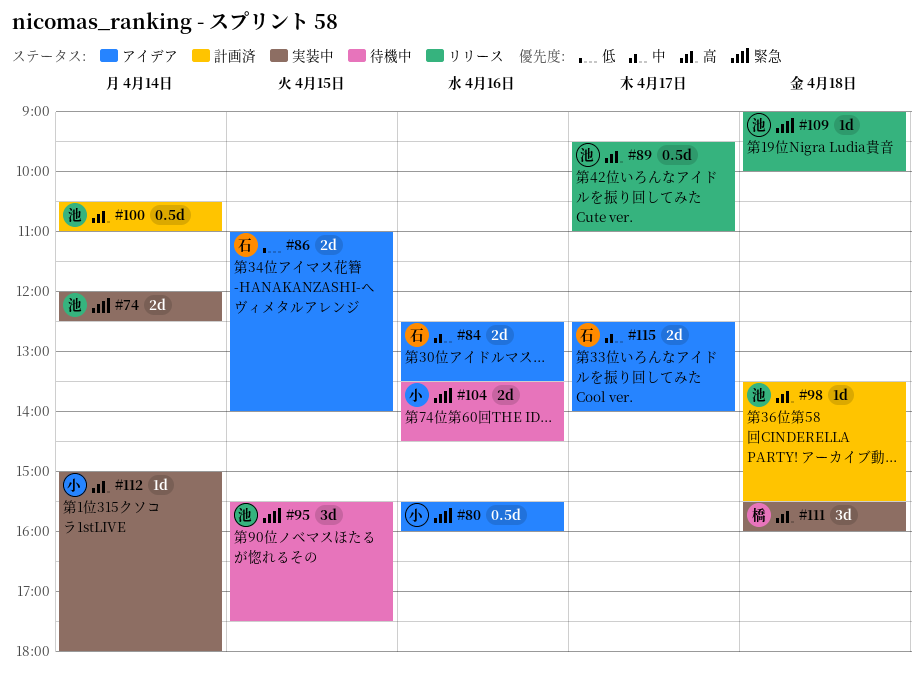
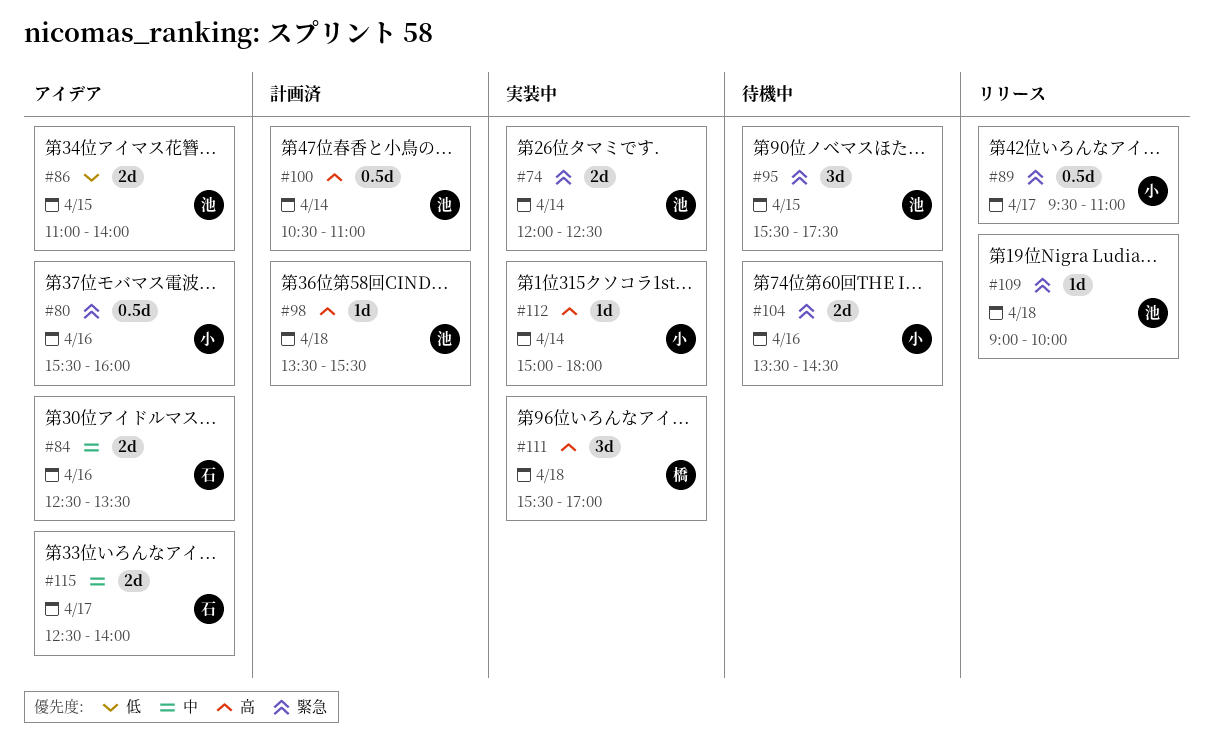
#86, owner: 石 -> 池
#89, owner: 池 -> 小
#89, priority: 高 -> 緊急
#111, ends: 16:00 -> 17:00

